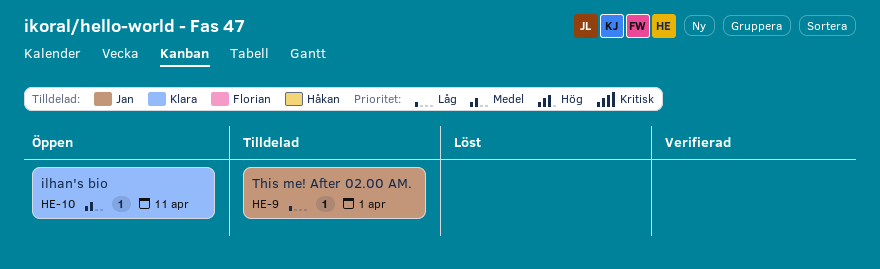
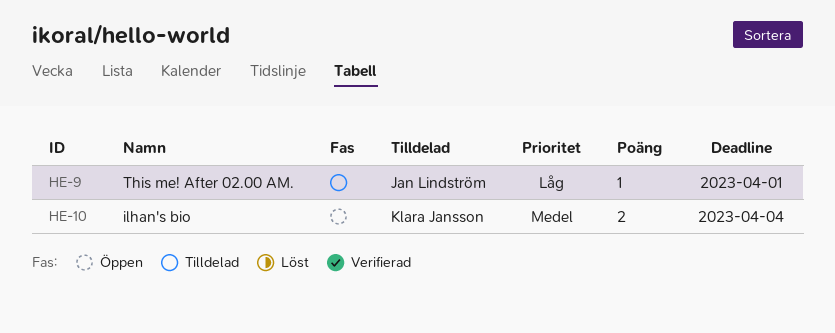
HE-10, estimate: 1 -> 2
HE-10, due: Apr 11 -> Apr 4

